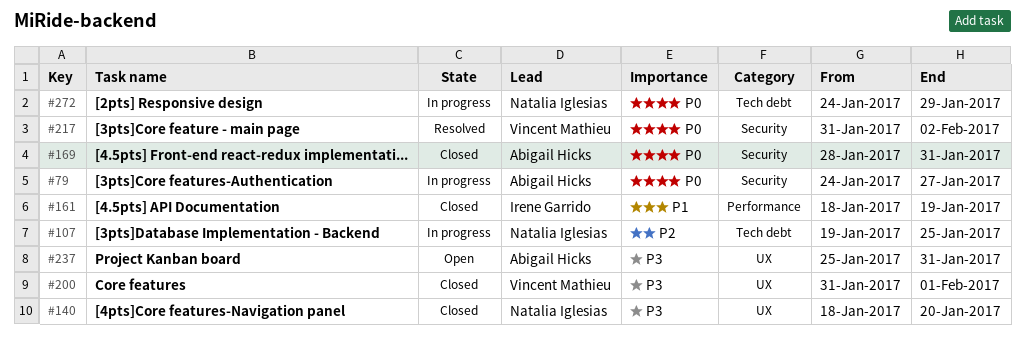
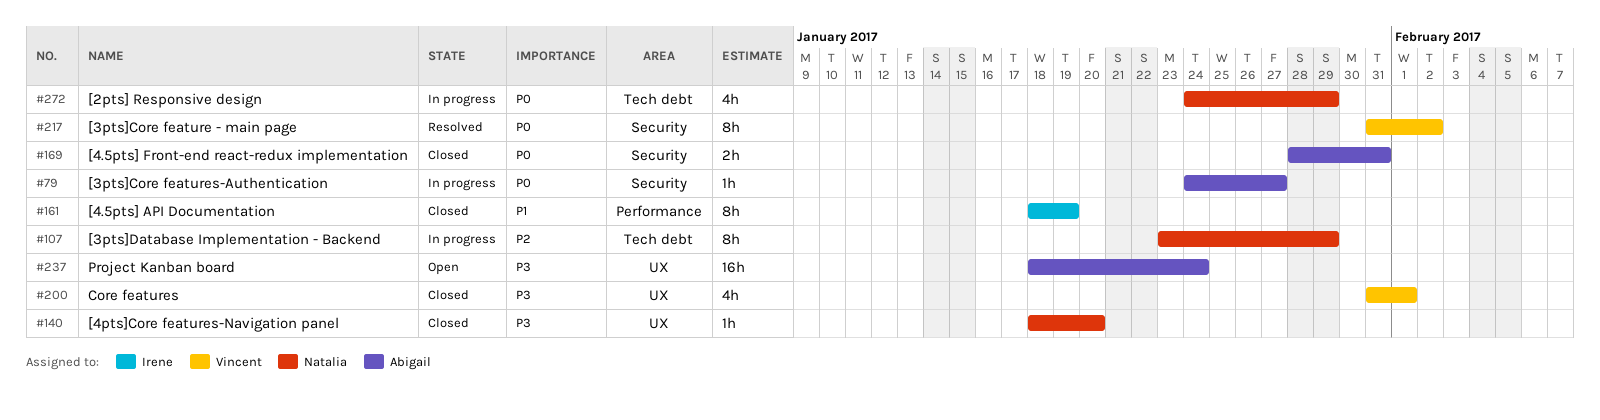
#107, start: Jan 19 -> Jan 23
#107, due: Jan 25 -> Jan 29
#237, start: Jan 25 -> Jan 18
#237, due: Jan 31 -> Jan 24

